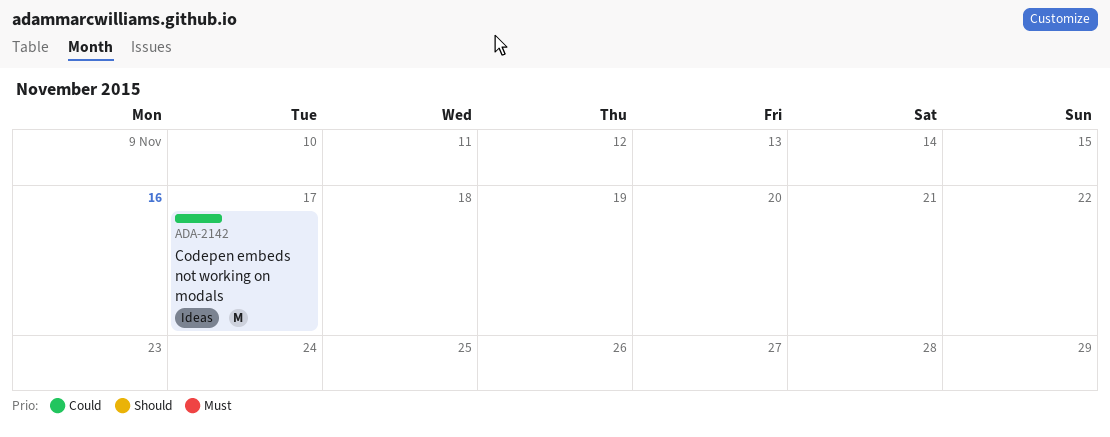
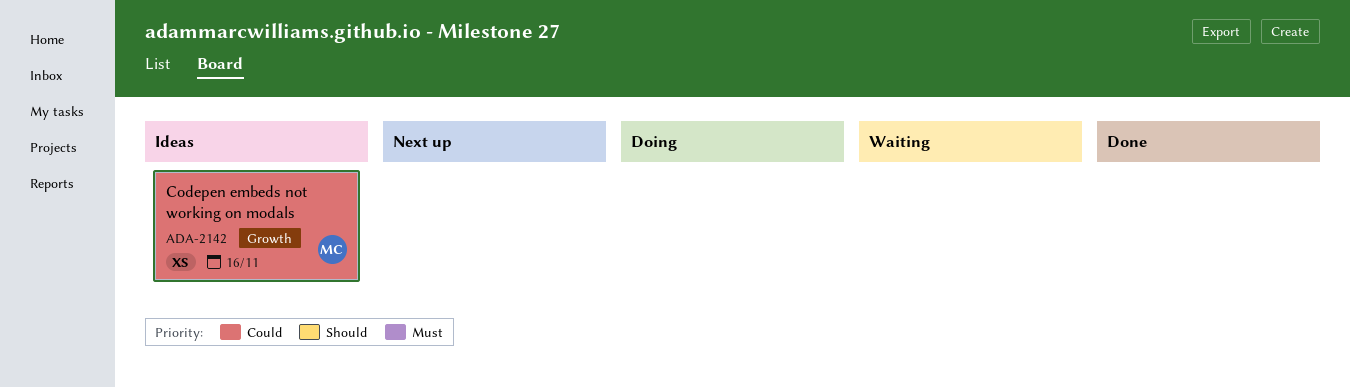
ADA-2142, estimate: M -> XS
ADA-2142, due: Nov 17 -> Nov 16

